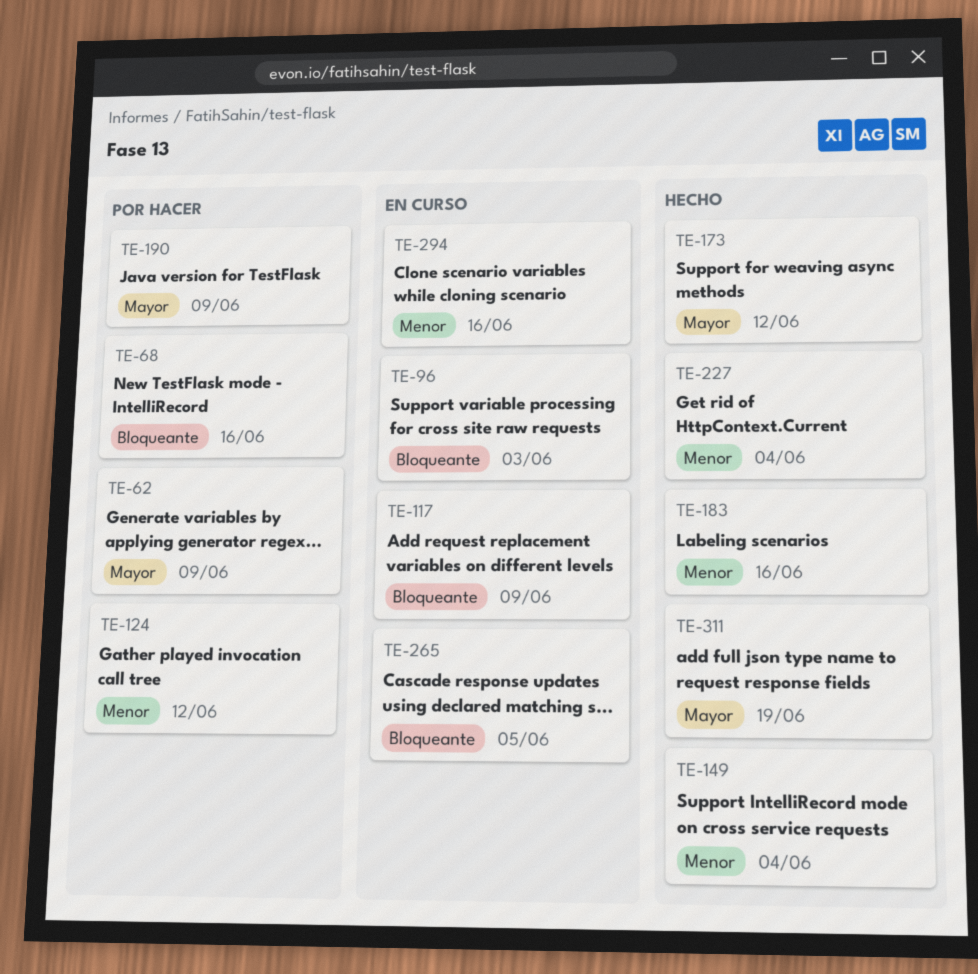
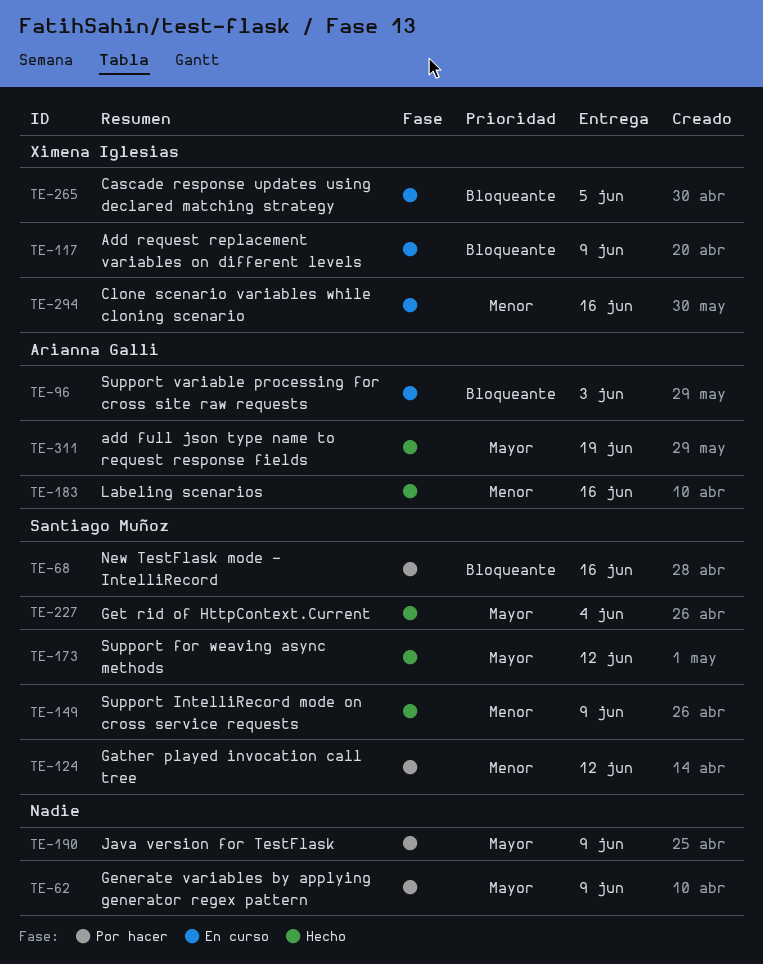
TE-149, due: Jun 4 -> Jun 9
TE-227, priority: Menor -> Mayor

